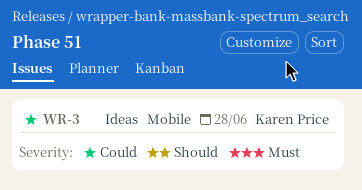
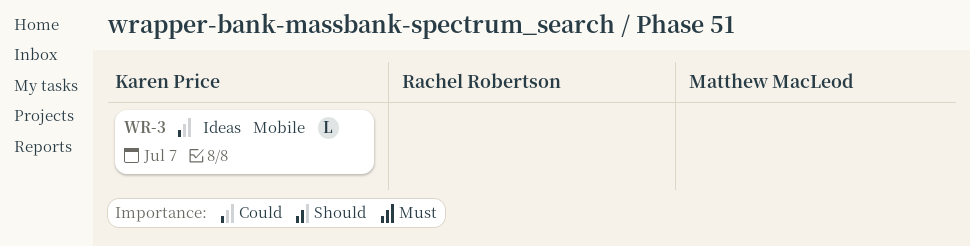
WR-3, due: Jun 28 -> Jul 7

